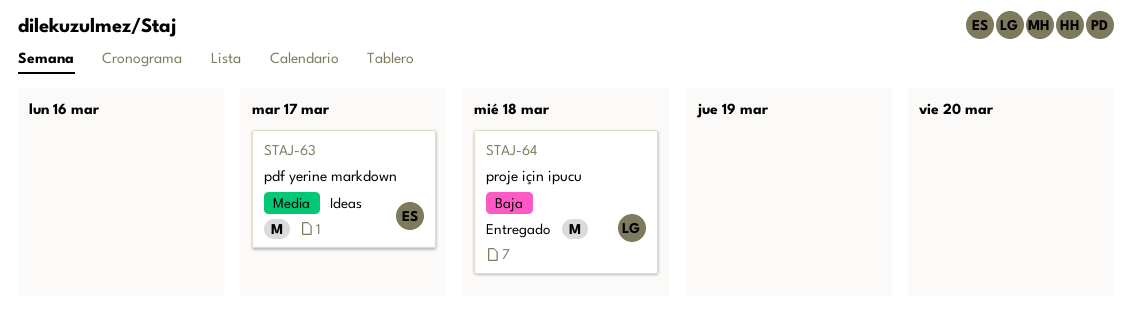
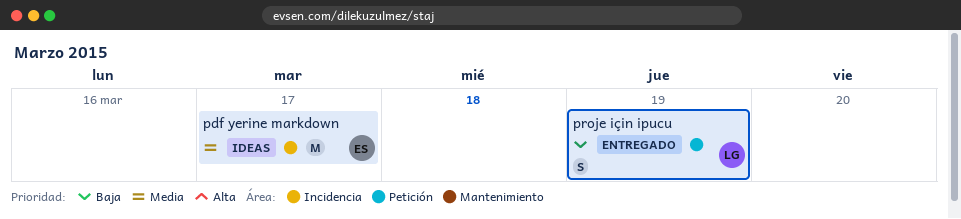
proje için ipucu, estimate: M -> S
proje için ipucu, due: Mar 18 -> Mar 19

